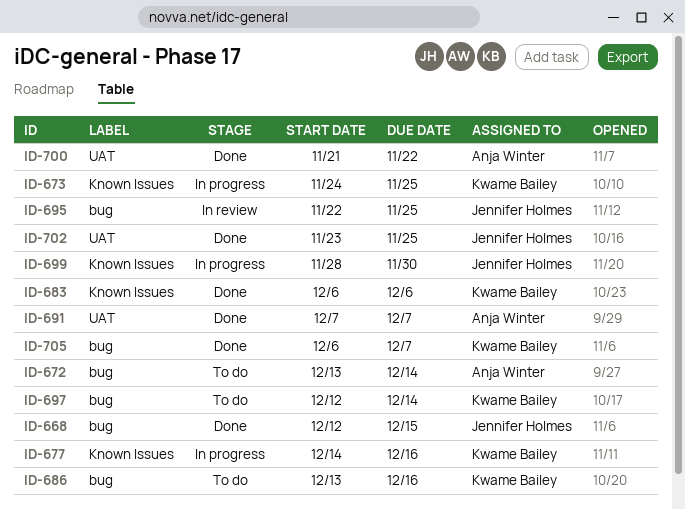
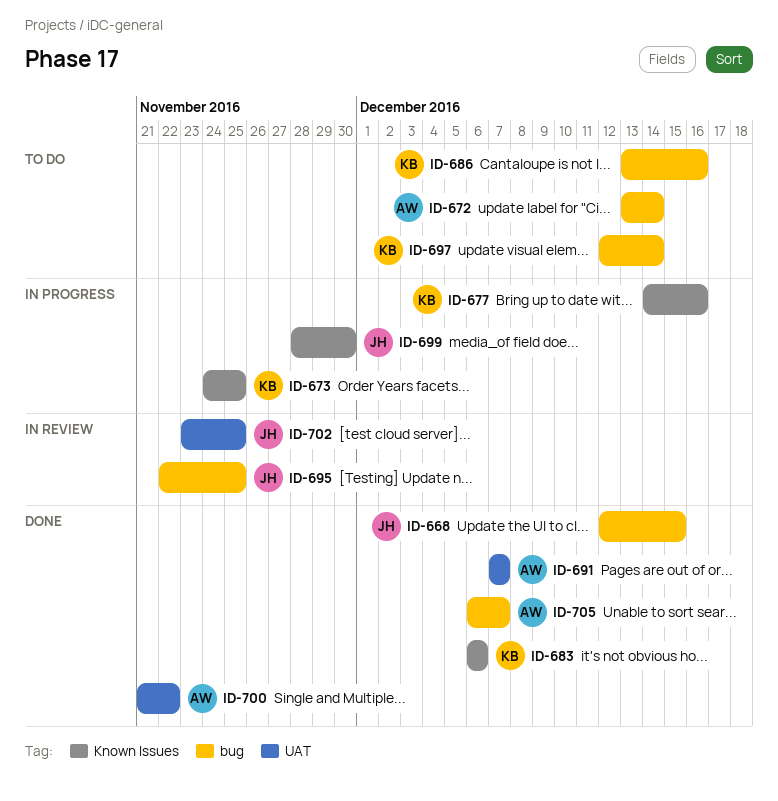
ID-702, status: Done -> In review
ID-705, owner: Kwame Bailey -> Anja Winter

